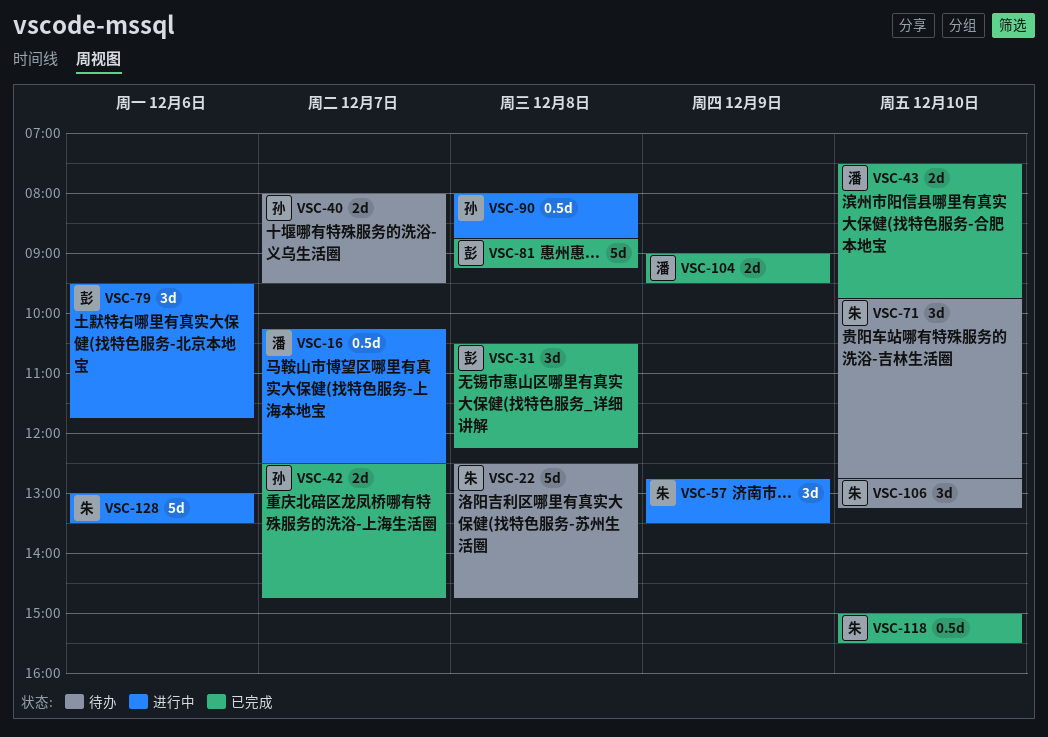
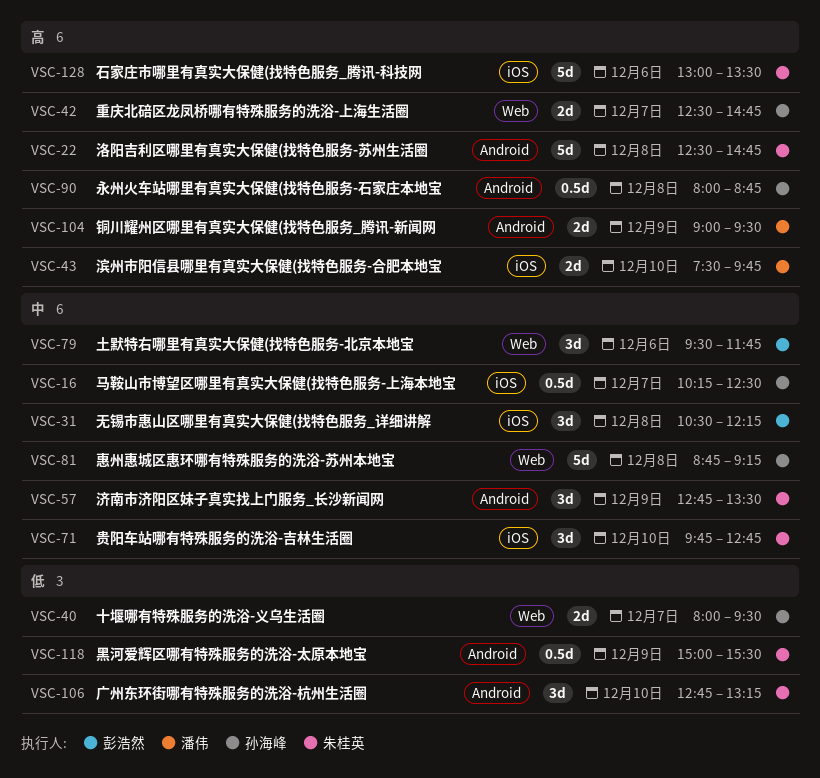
VSC-16, owner: 潘伟 -> 孙海峰
VSC-81, owner: 彭浩然 -> 孙海峰
VSC-118, day: Dec 10 -> Dec 9

